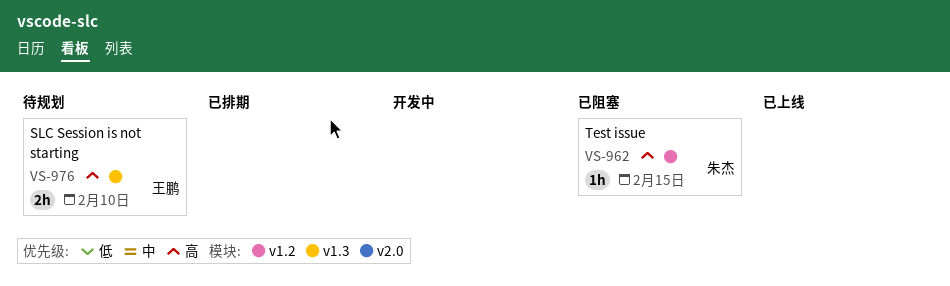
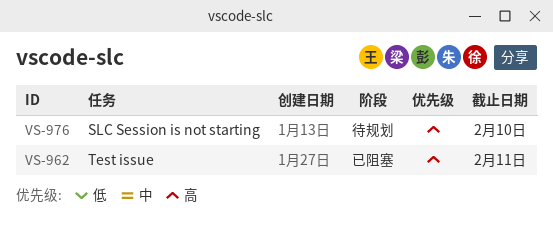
VS-962, due: Feb 15 -> Feb 11

